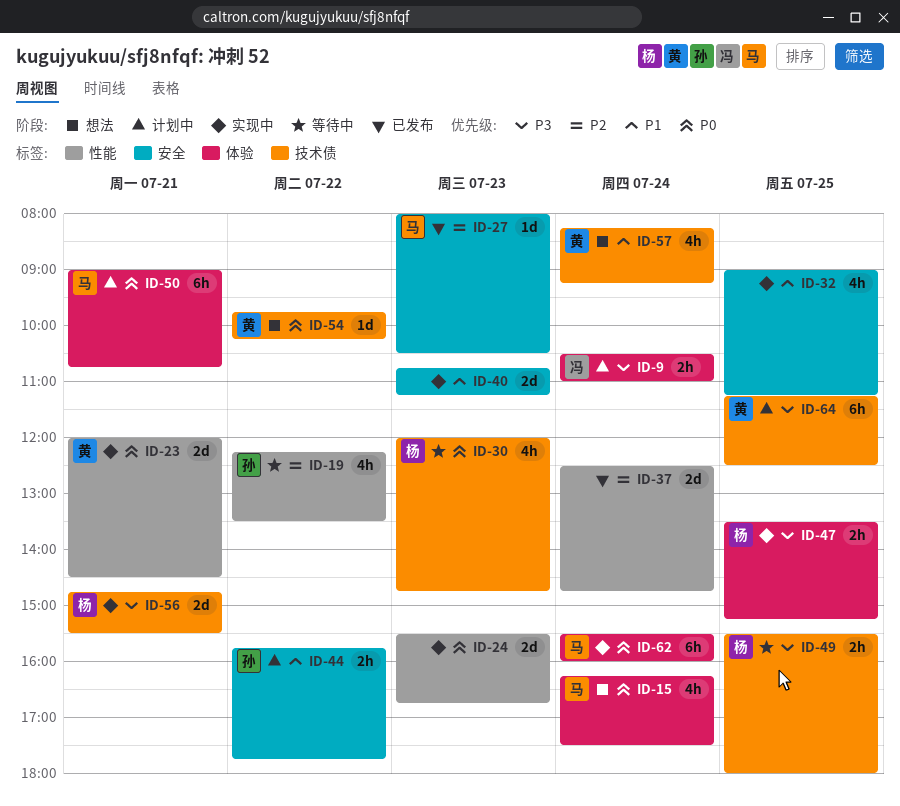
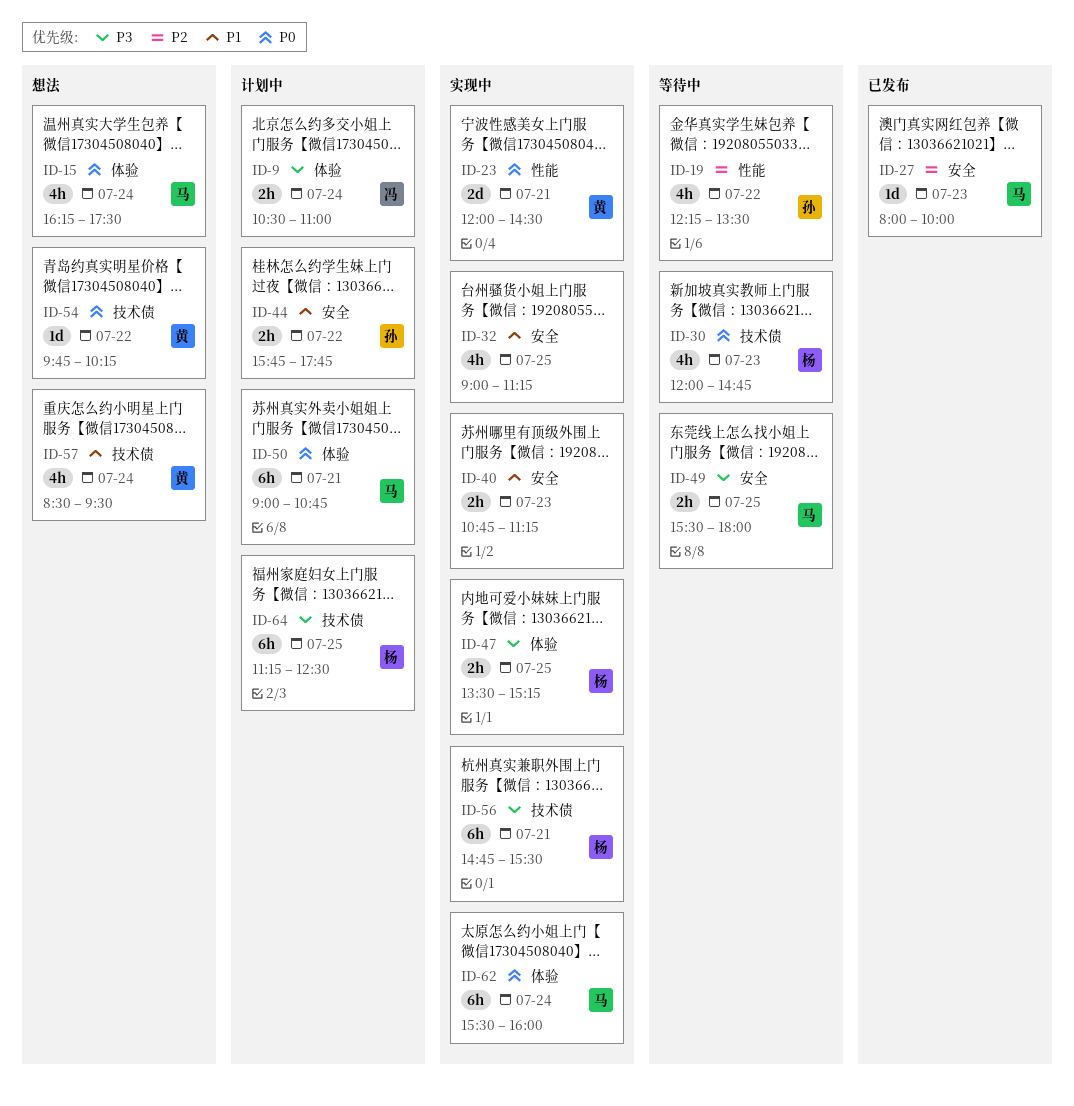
ID-24: present -> none
ID-27, ends: 10:30 -> 10:00
ID-37: present -> none
ID-40, estimate: 2d -> 2h
ID-49, owner: 杨 -> 马
ID-49, label: 技术债 -> 安全
ID-56, estimate: 2d -> 6h
ID-57, begins: 08:15 -> 08:30
ID-57, ends: 09:15 -> 09:30
ID-64, owner: 黄 -> 杨

